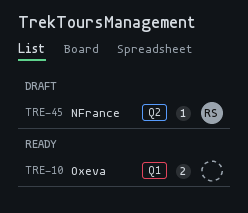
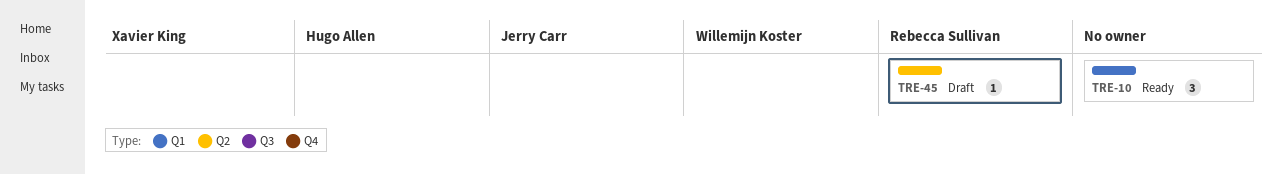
TRE-10, estimate: 2 -> 3

